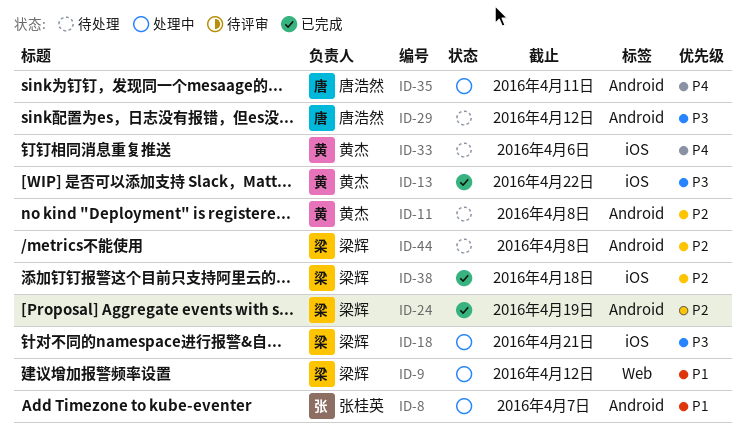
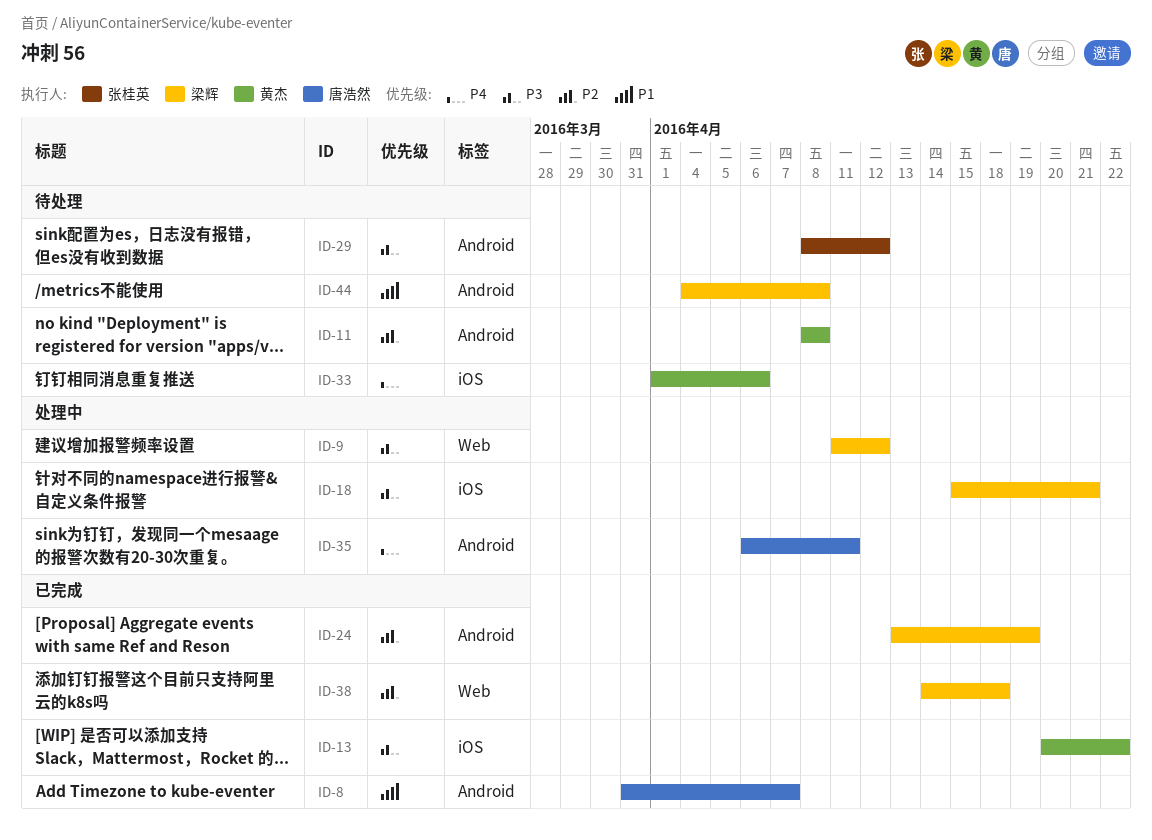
ID-8, status: 处理中 -> 已完成
ID-8, owner: 张桂英 -> 唐浩然
ID-9, priority: P1 -> P3
ID-29, owner: 唐浩然 -> 张桂英
ID-38, label: iOS -> Web
ID-44, priority: P2 -> P1

